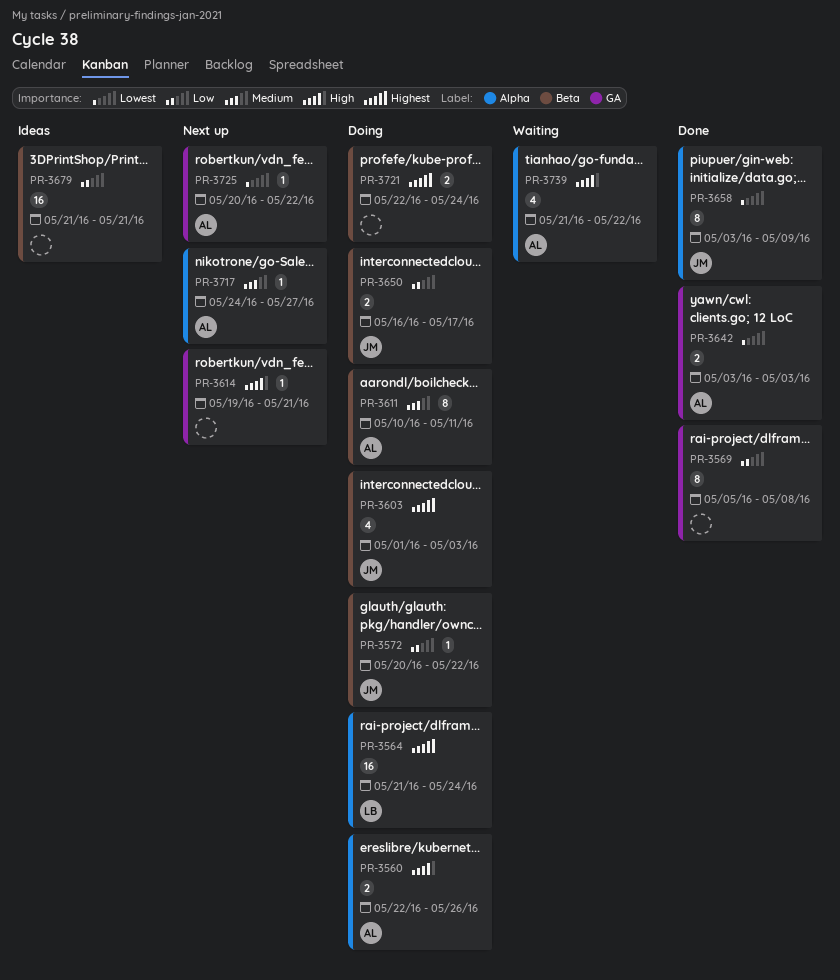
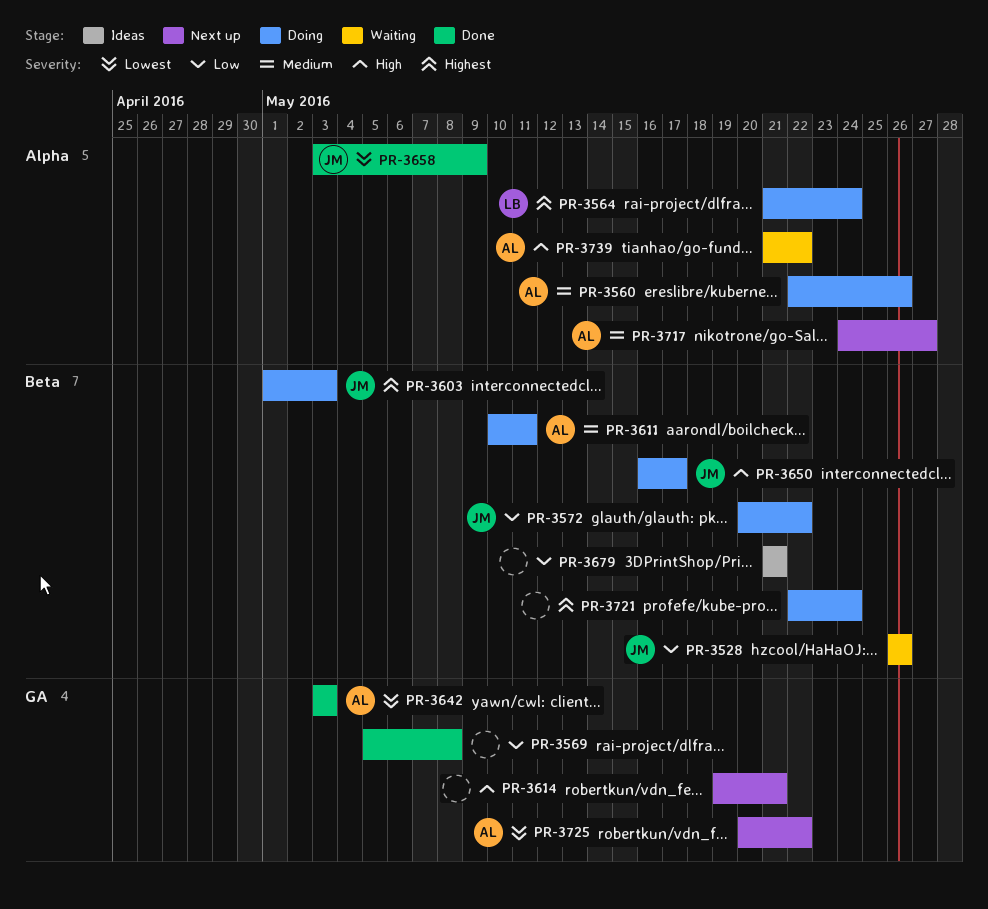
PR-3528: none -> present
PR-3560, priority: High -> Medium
PR-3650, priority: Low -> High

